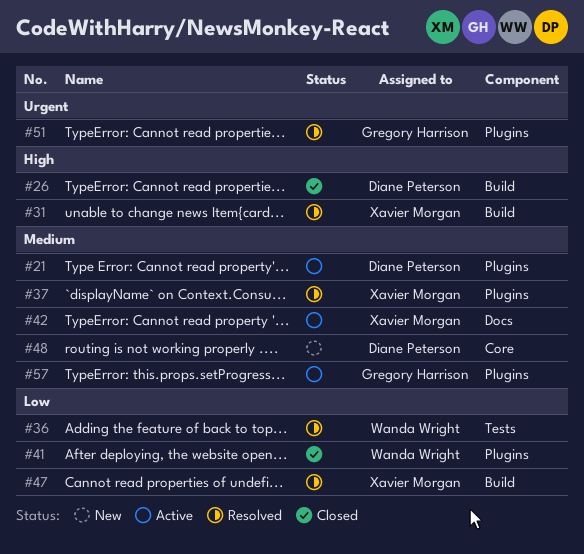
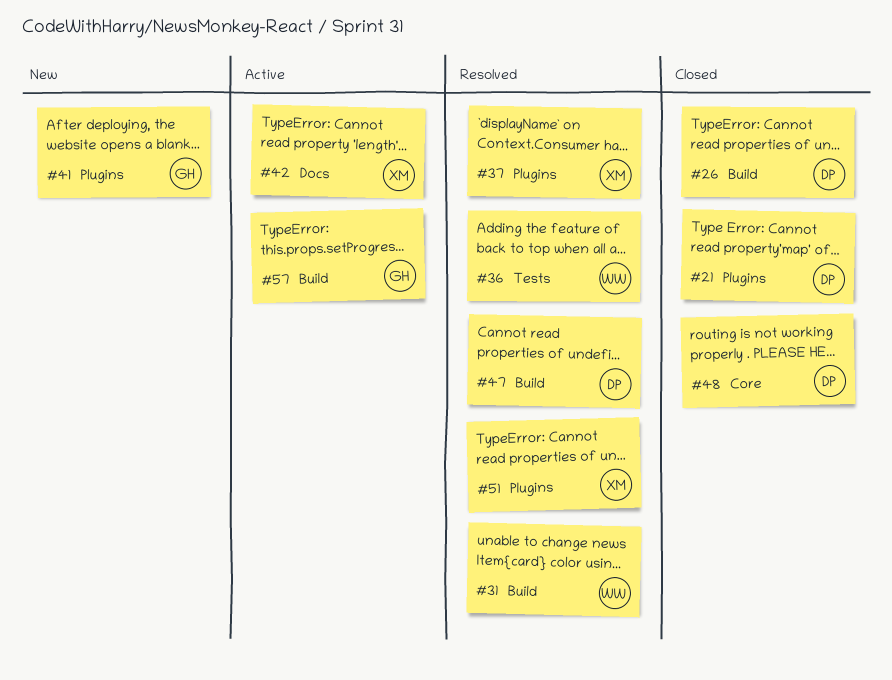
#21, status: Active -> Closed
#31, owner: Xavier Morgan -> Wanda Wright
#41, status: Closed -> New
#41, owner: Wanda Wright -> Gregory Harrison
#47, owner: Xavier Morgan -> Diane Peterson
#48, status: New -> Closed
#51, owner: Gregory Harrison -> Xavier Morgan
#57, label: Plugins -> Build

